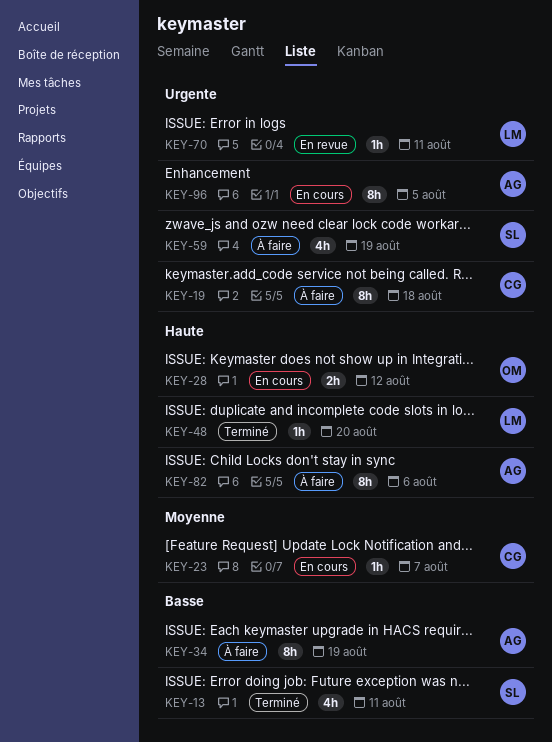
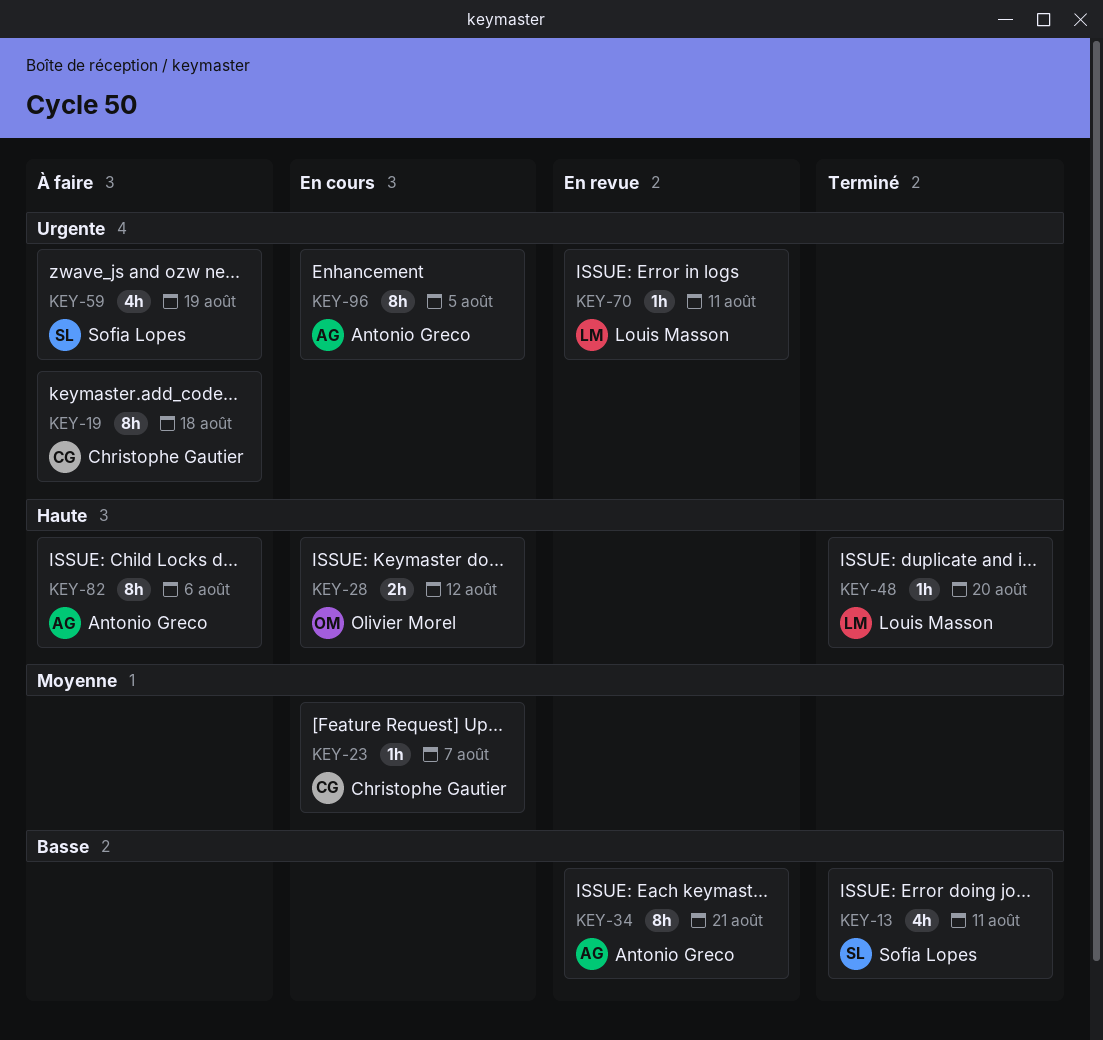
KEY-34, status: À faire -> En revue
KEY-34, due: Aug 19 -> Aug 21

